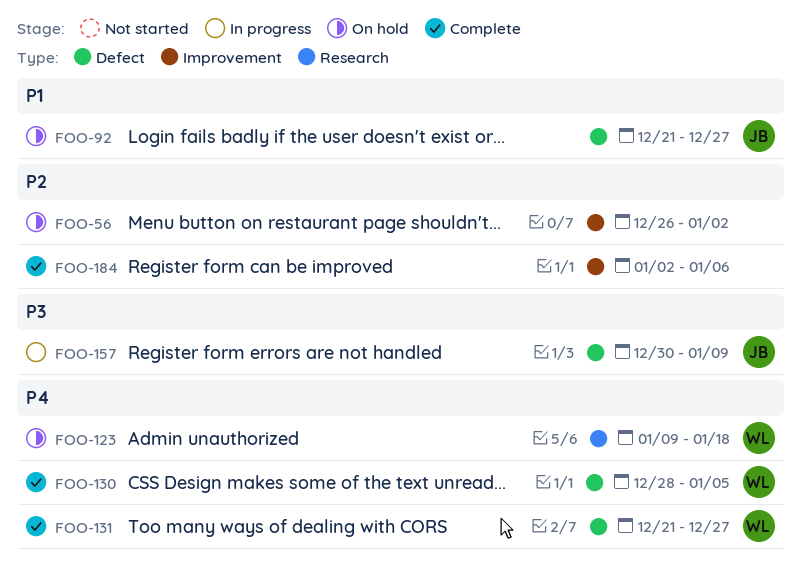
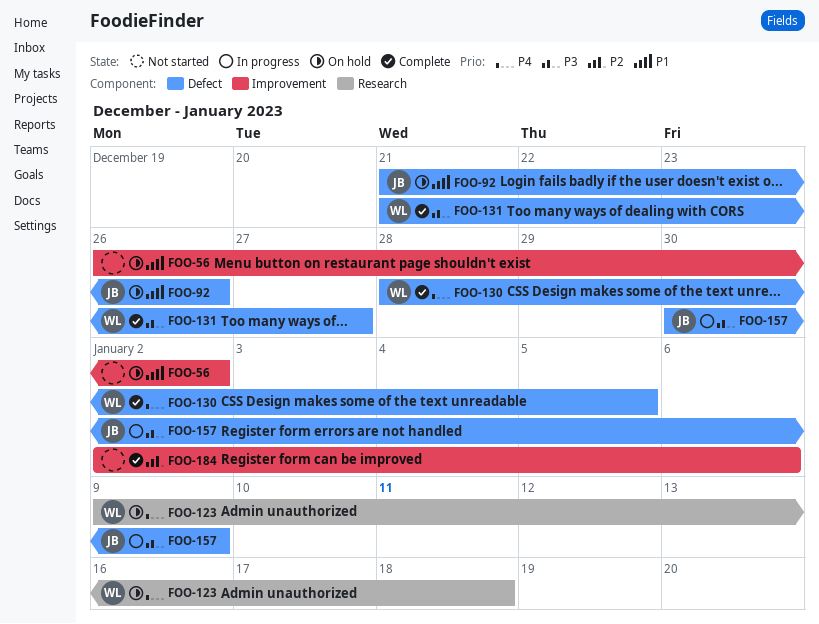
FOO-56, priority: P2 -> P1
FOO-92, due: Dec 27 -> Dec 26
FOO-131, priority: P4 -> P3

